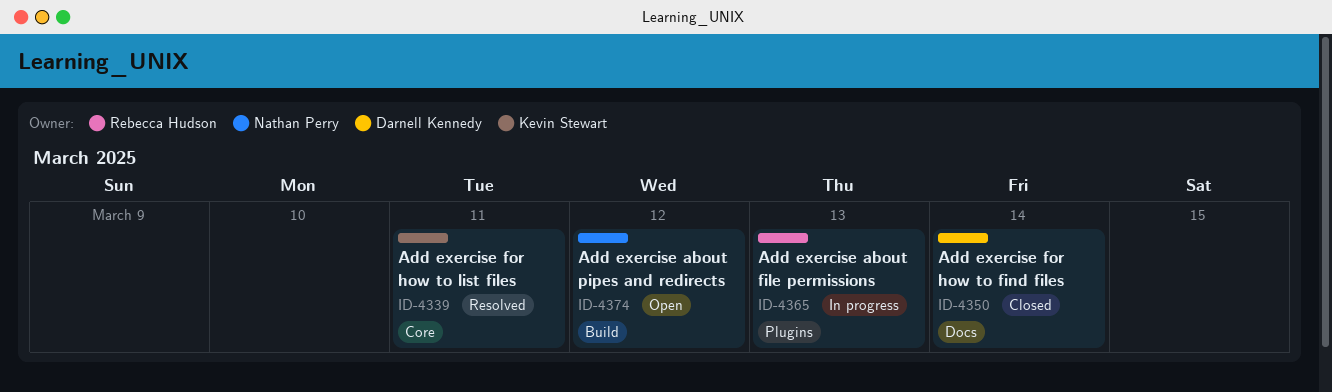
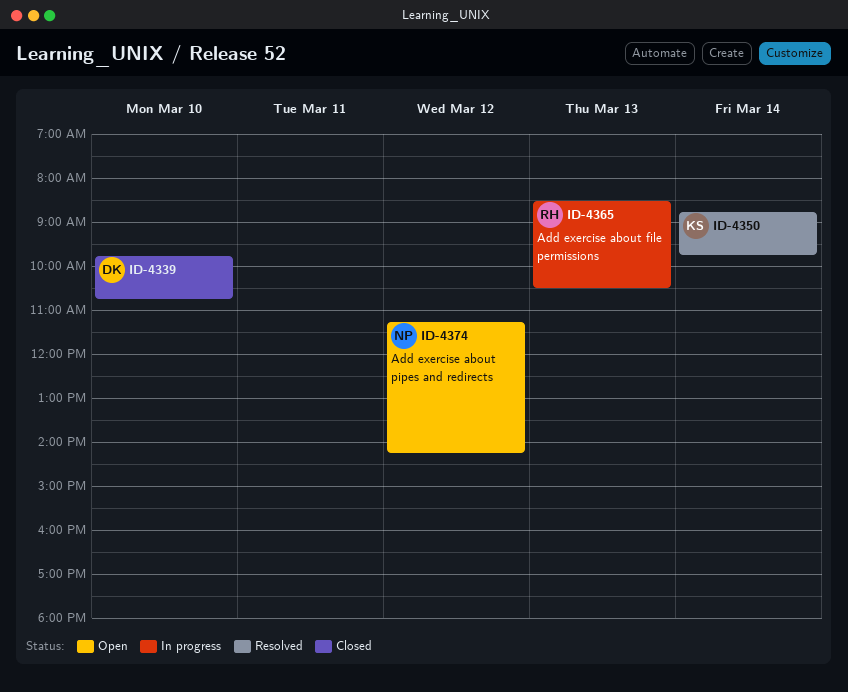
ID-4339, status: Resolved -> Closed
ID-4339, owner: Kevin Stewart -> Darnell Kennedy
ID-4339, day: Mar 11 -> Mar 10
ID-4350, status: Closed -> Resolved
ID-4350, owner: Darnell Kennedy -> Kevin Stewart

